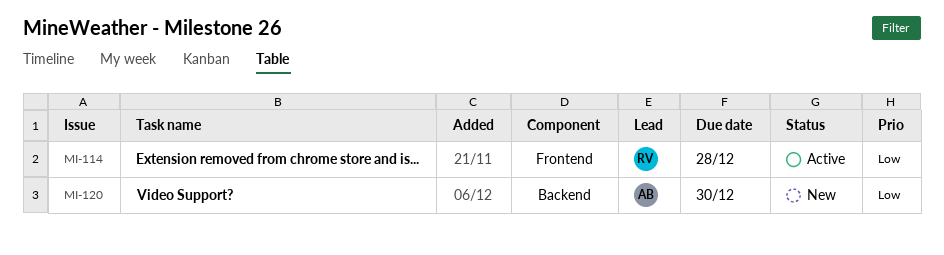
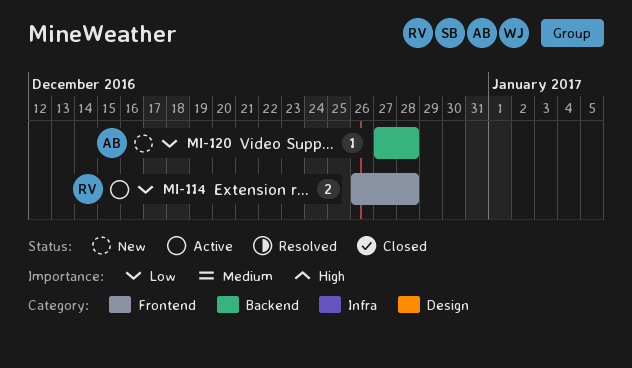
MI-120, due: Dec 30 -> Dec 28

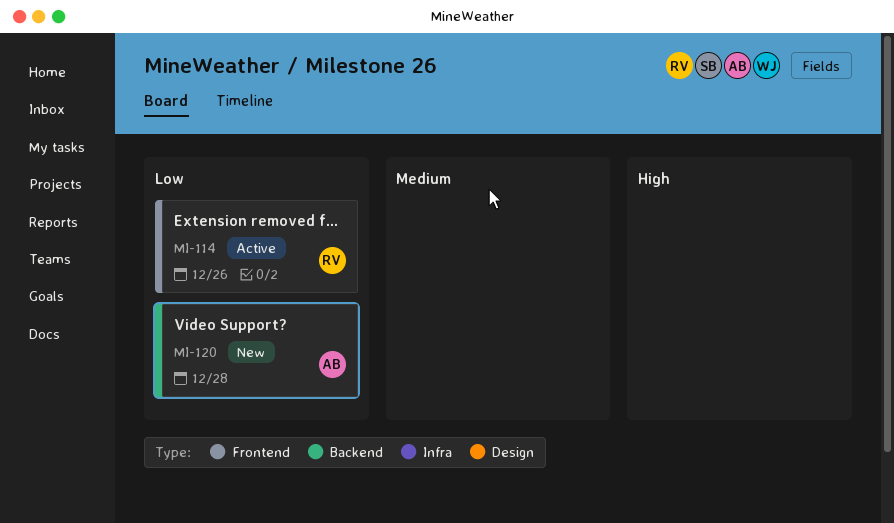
MI-114, due: Dec 28 -> Dec 26

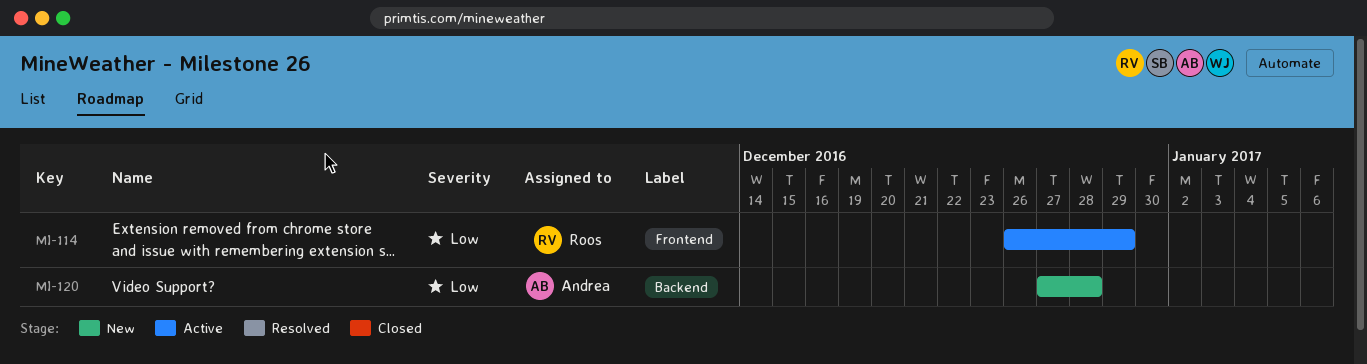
MI-114, due: Dec 26 -> Dec 29

